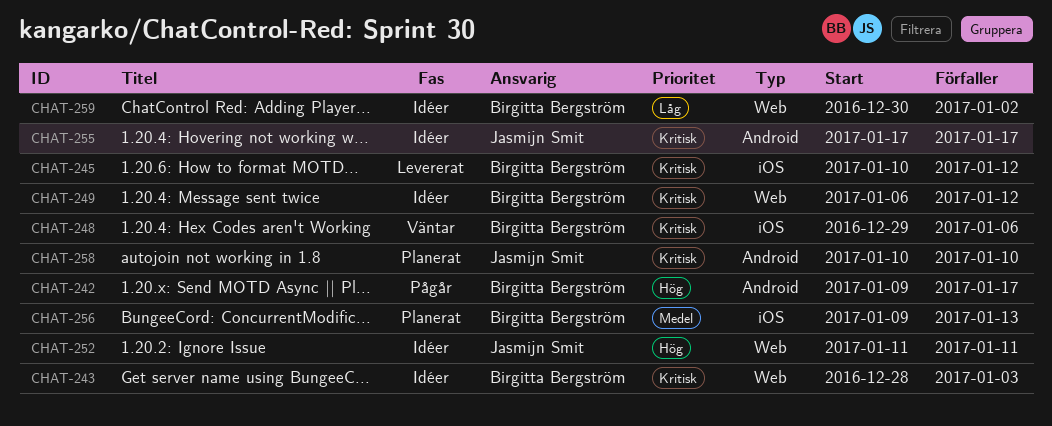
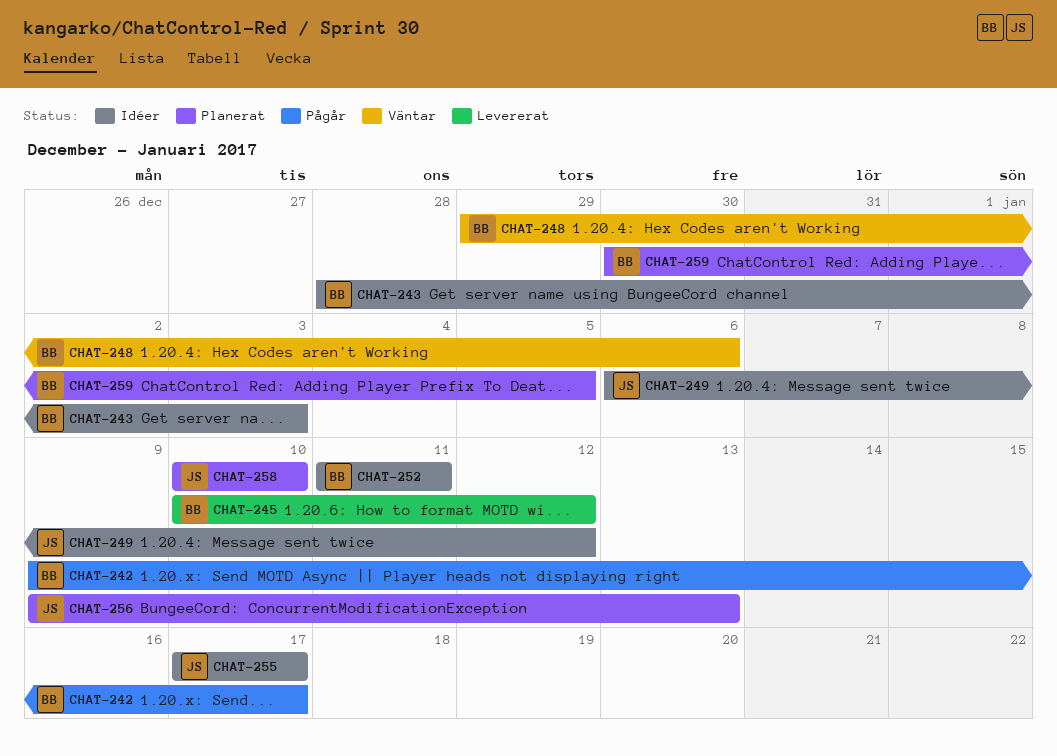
CHAT-249, owner: Birgitta Bergström -> Jasmijn Smit
CHAT-252, owner: Jasmijn Smit -> Birgitta Bergström
CHAT-256, owner: Birgitta Bergström -> Jasmijn Smit
CHAT-259, status: Idéer -> Planerat
CHAT-259, due: Jan 2 -> Jan 5

